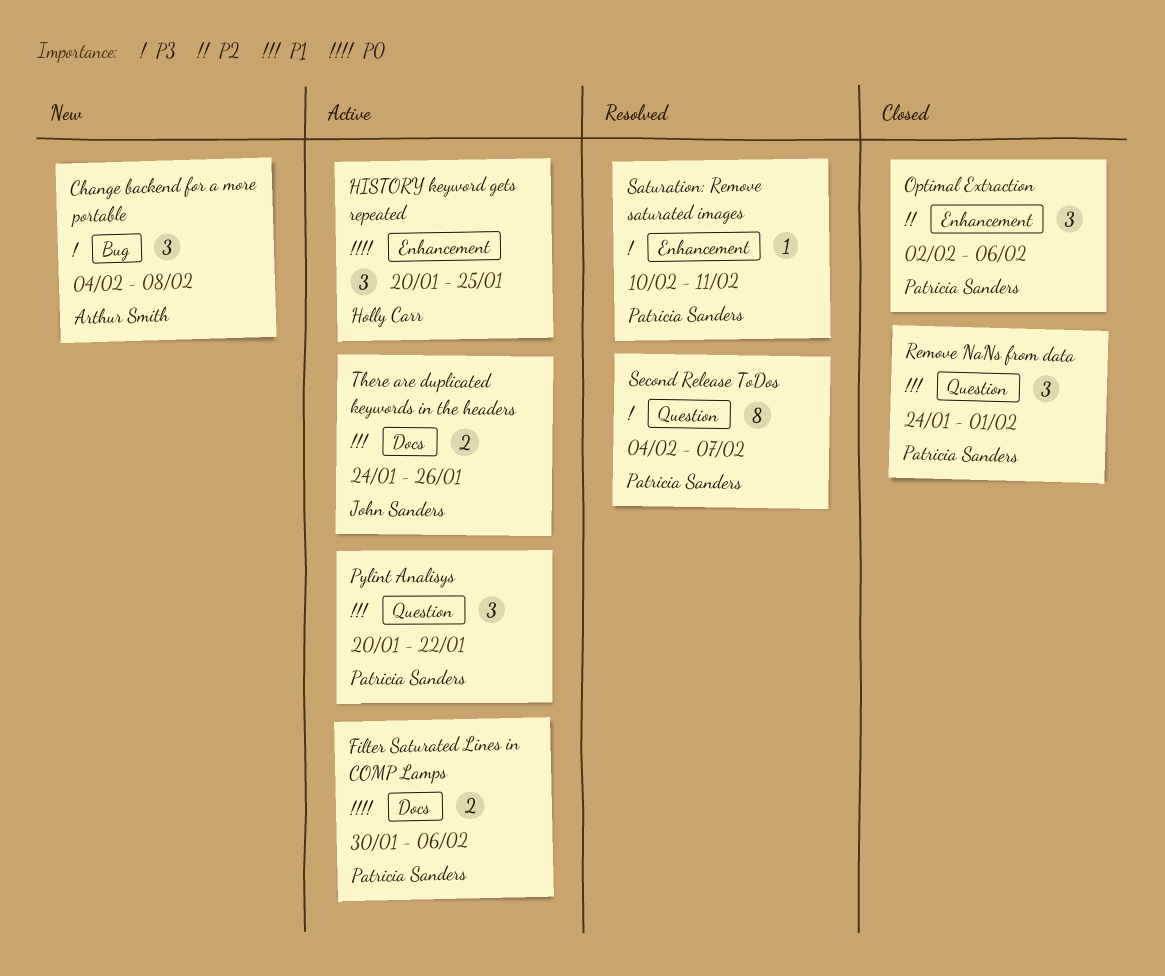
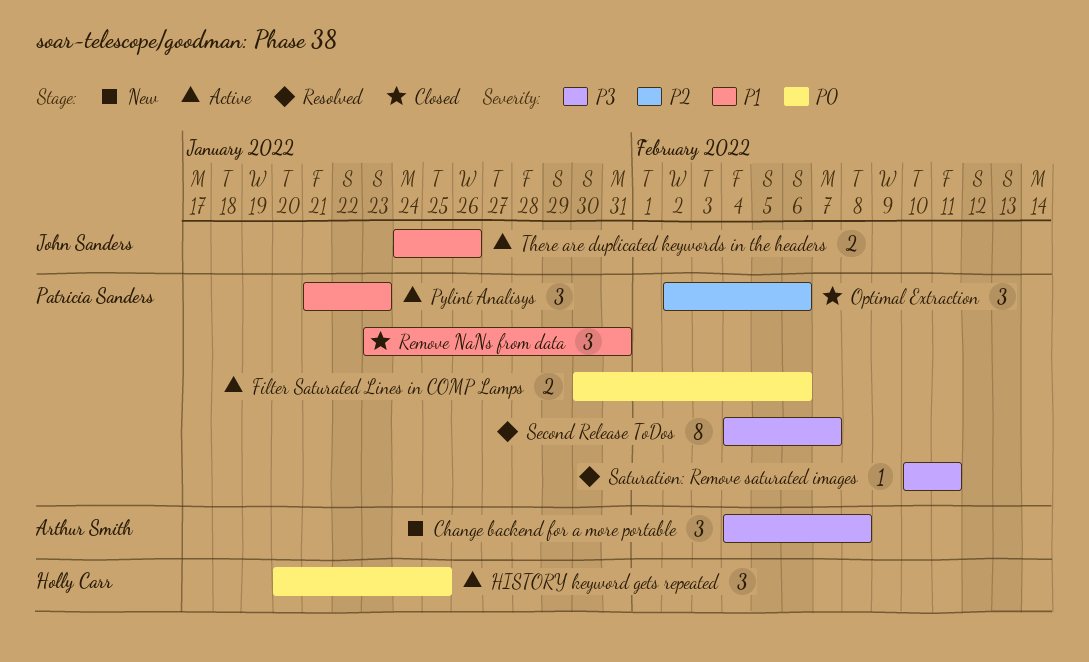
Pylint Analisys, start: Jan 20 -> Jan 21
Pylint Analisys, due: Jan 22 -> Jan 23
Remove NaNs from data, start: Jan 24 -> Jan 23
Remove NaNs from data, due: Feb 1 -> Jan 31

